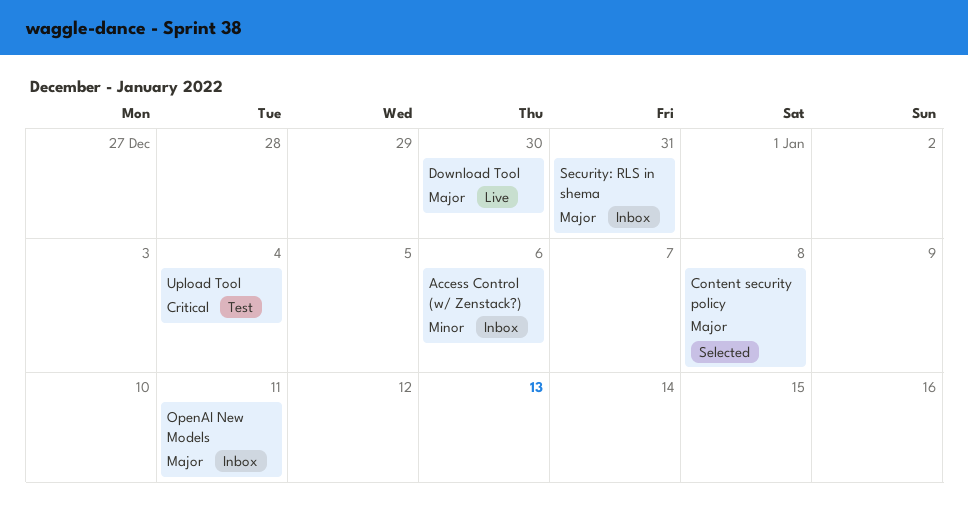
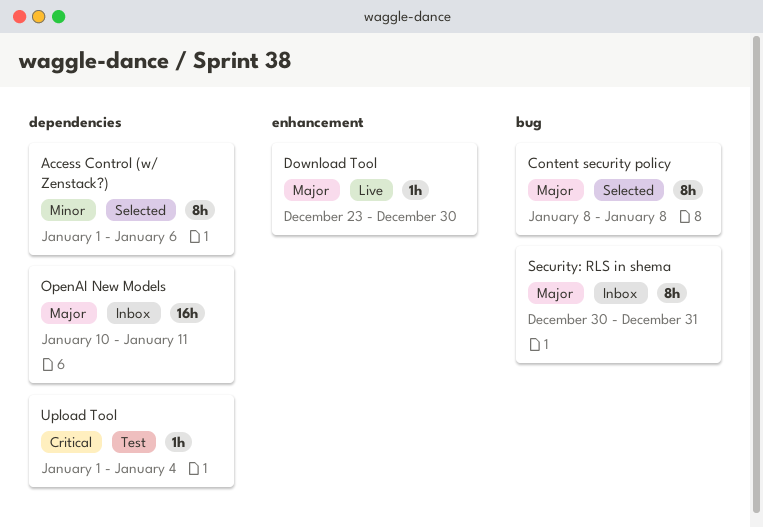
Access Control (w/ Zenstack?), status: Inbox -> Selected

